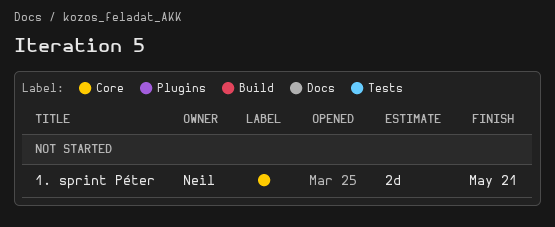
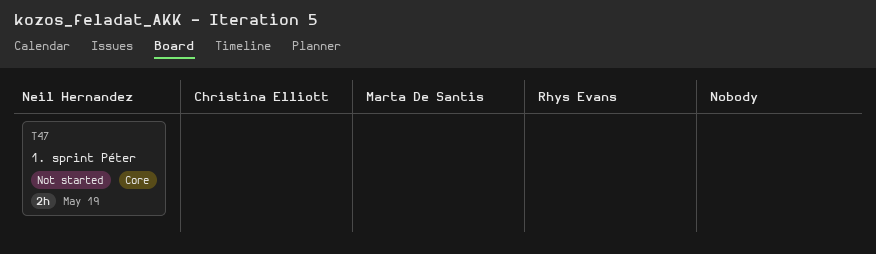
1. sprint Péter, estimate: 2d -> 2h
1. sprint Péter, due: May 21 -> May 19

